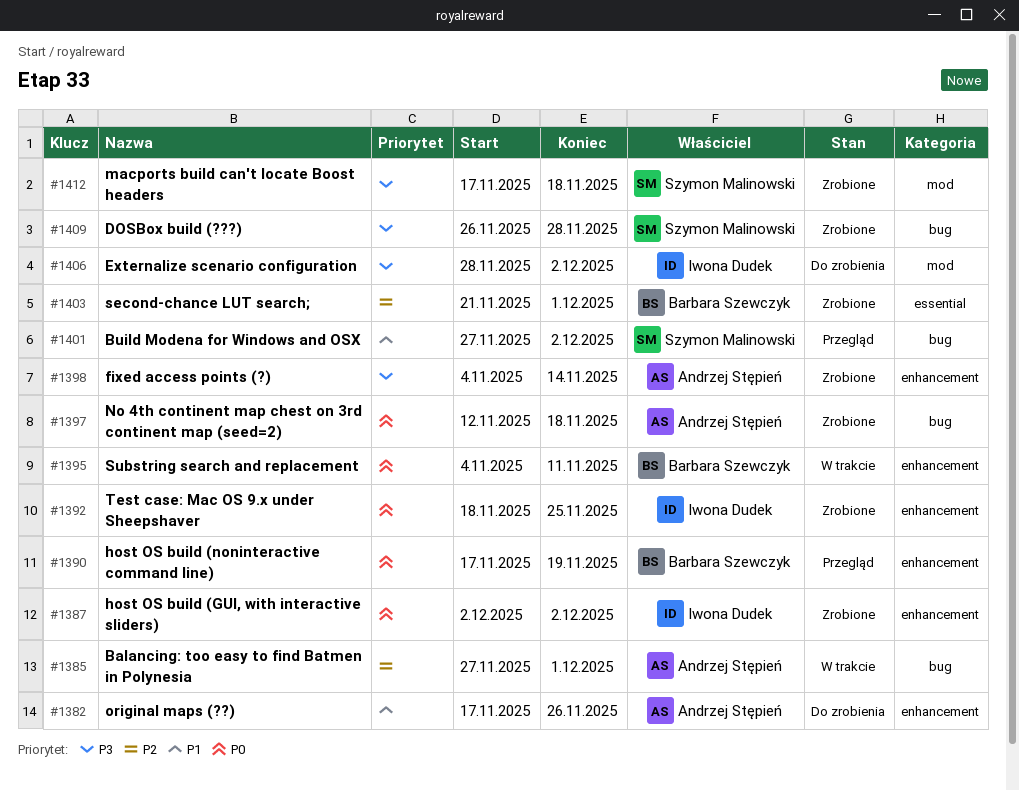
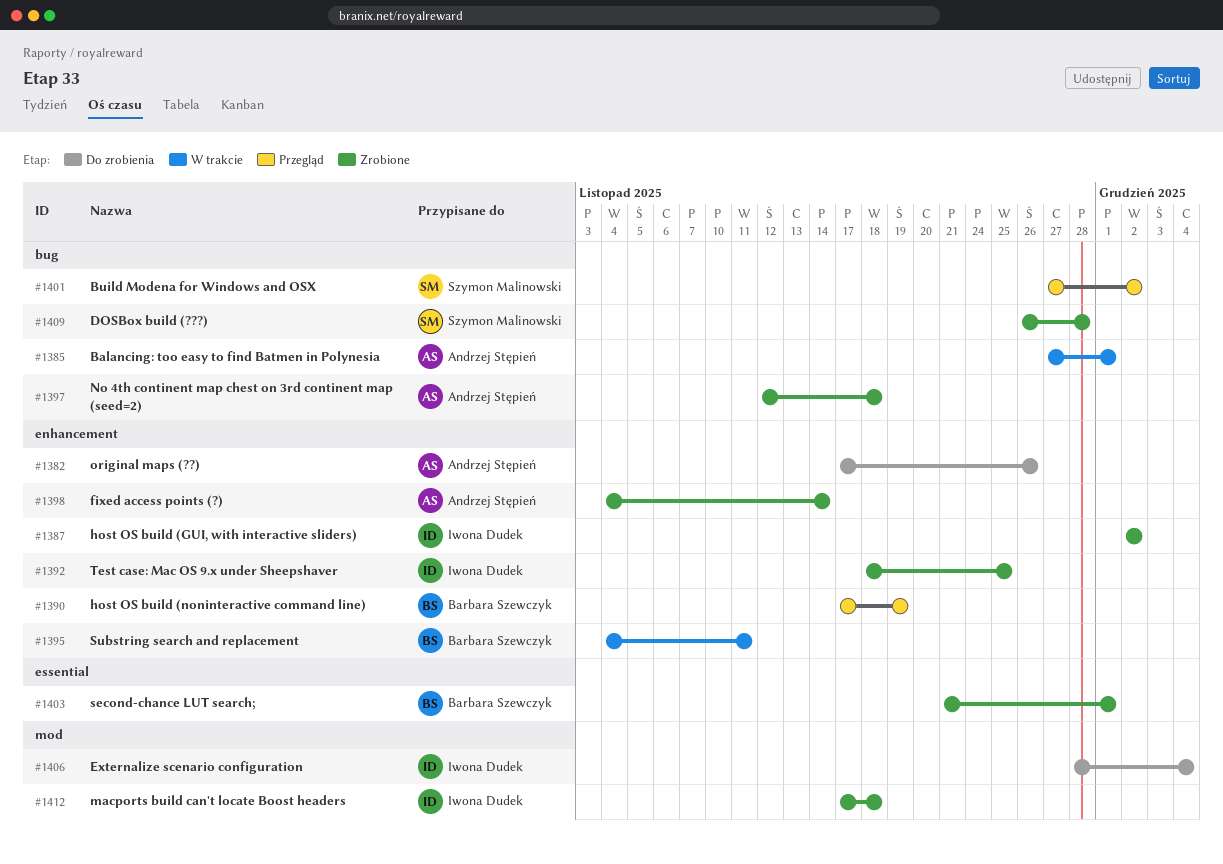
#1406, due: Dec 2 -> Dec 4
#1412, owner: Szymon Malinowski -> Iwona Dudek

